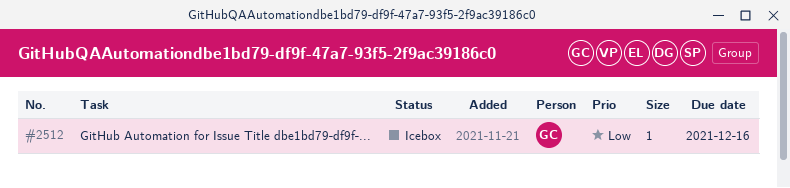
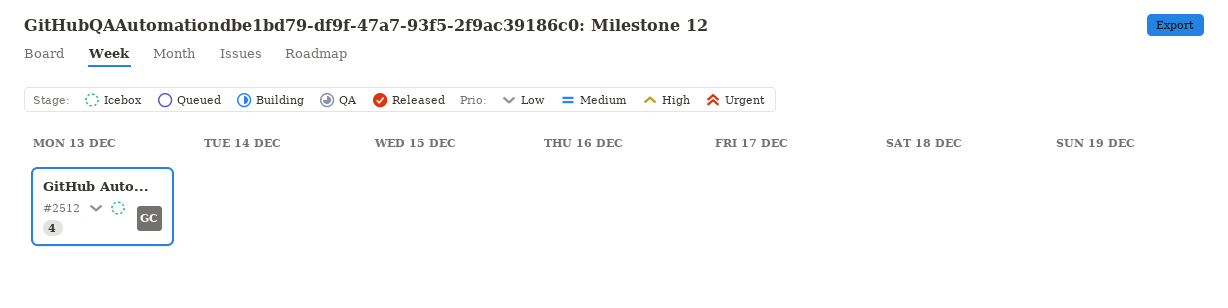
#2512, estimate: 1 -> 4
#2512, due: Dec 16 -> Dec 13

